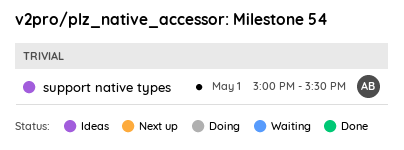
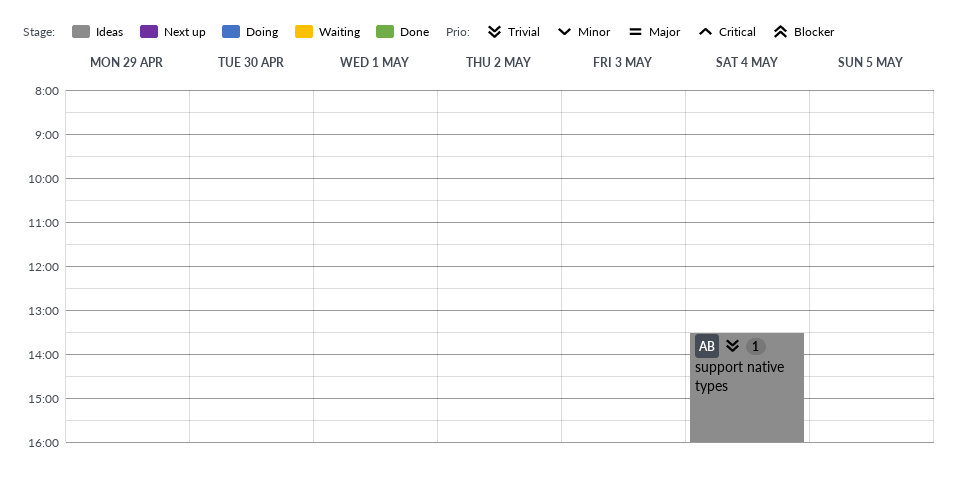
support native types, day: May 1 -> May 4
support native types, begins: 15:00 -> 13:30
support native types, ends: 15:30 -> 16:00

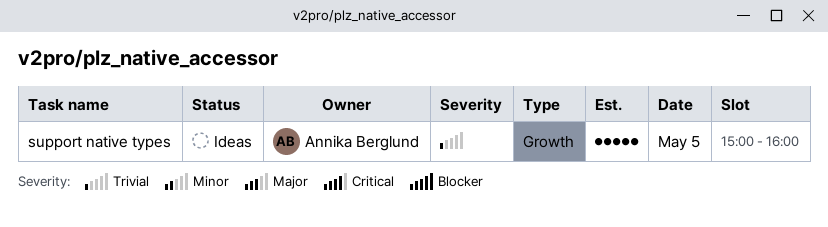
support native types, estimate: 1 -> 5
support native types, day: May 4 -> May 5
support native types, begins: 13:30 -> 15:00

